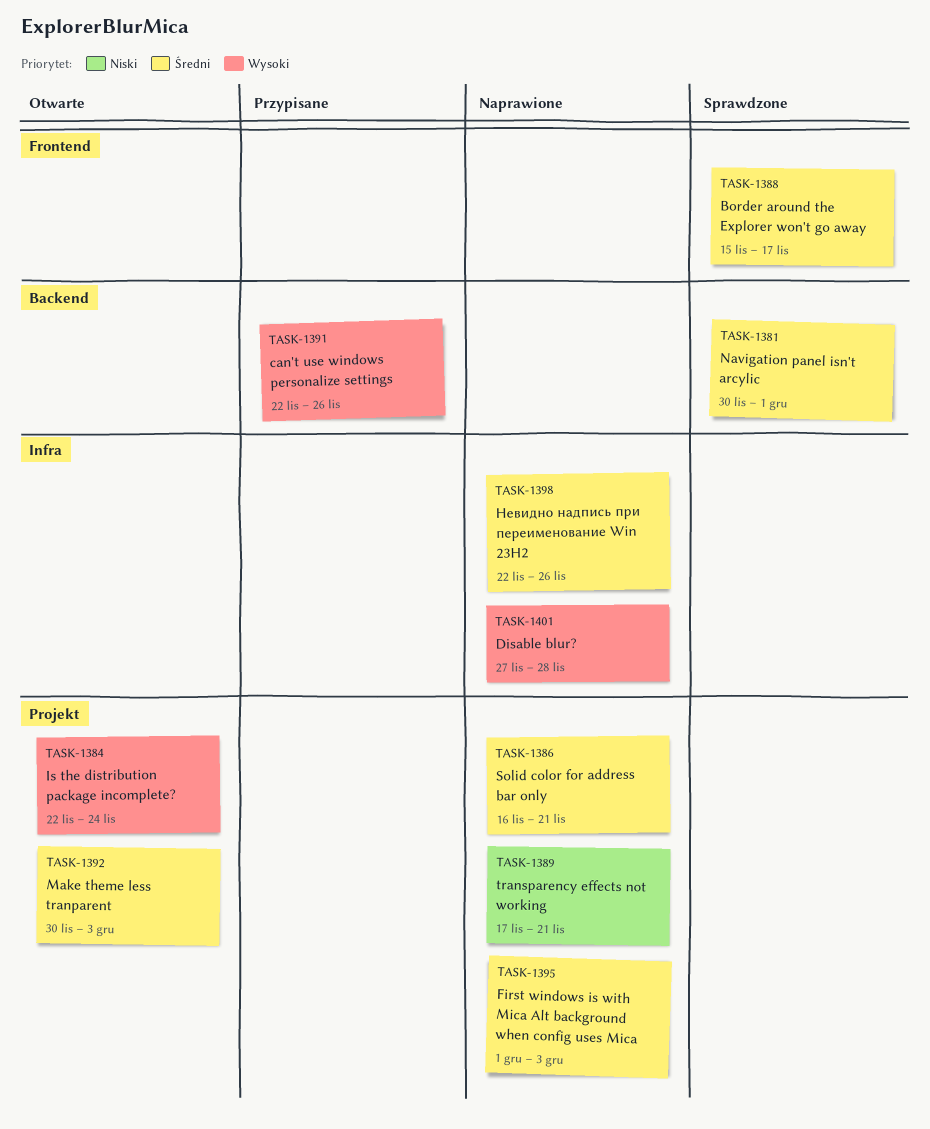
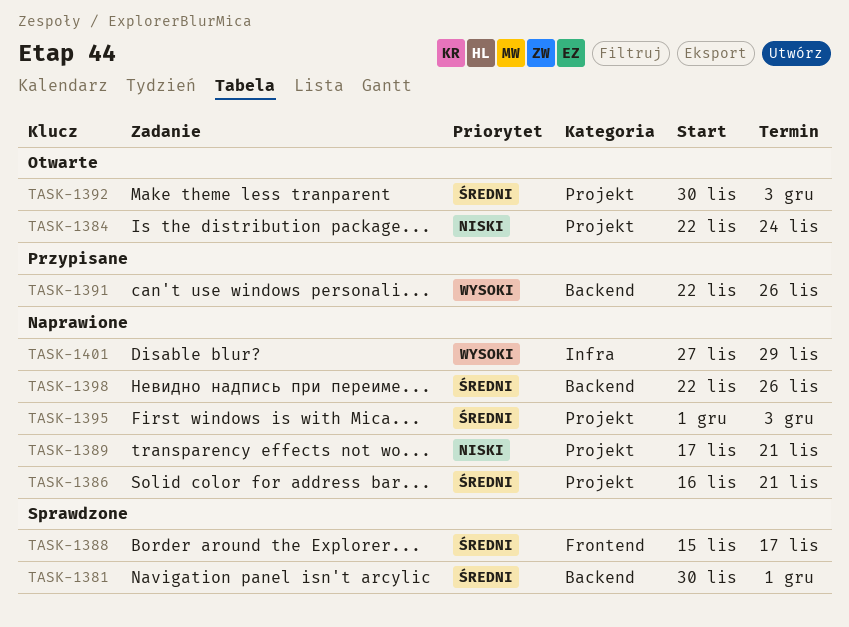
TASK-1384, priority: Wysoki -> Niski
TASK-1398, label: Infra -> Backend
TASK-1401, due: Nov 28 -> Nov 29

